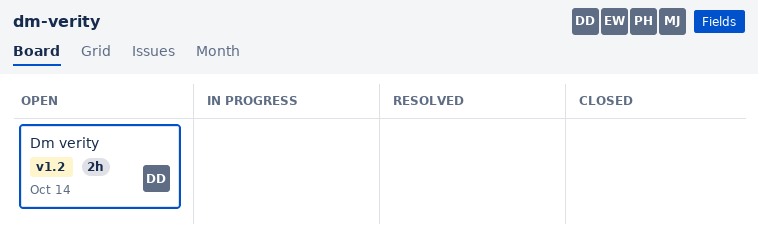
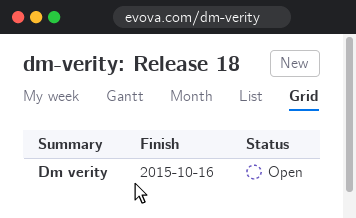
Dm verity, due: Oct 14 -> Oct 16

